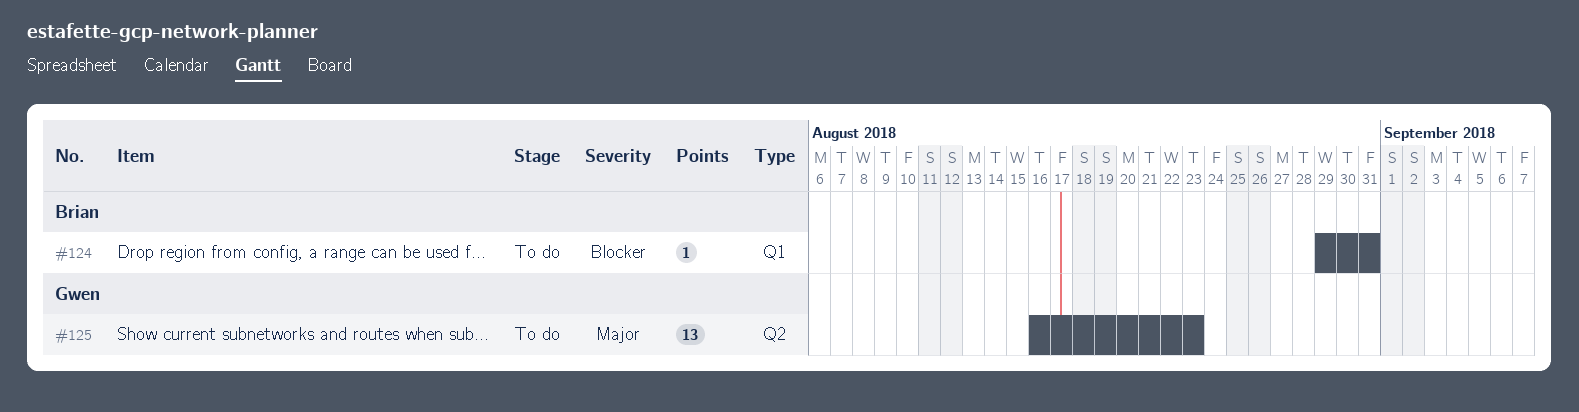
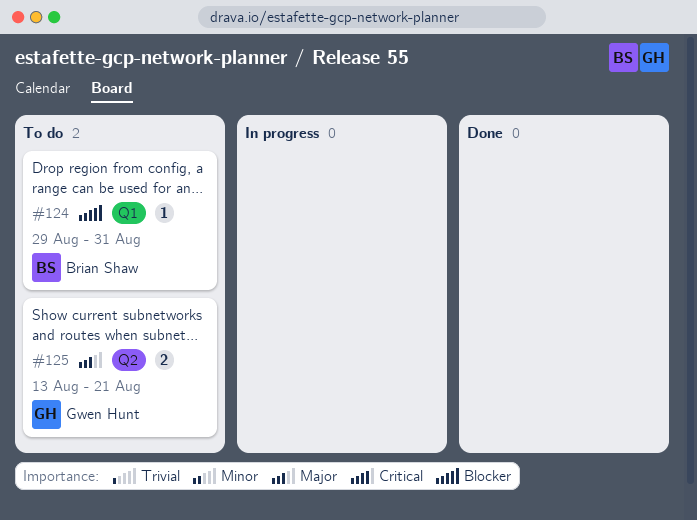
#125, estimate: 13 -> 2
#125, start: Aug 16 -> Aug 13
#125, due: Aug 23 -> Aug 21

